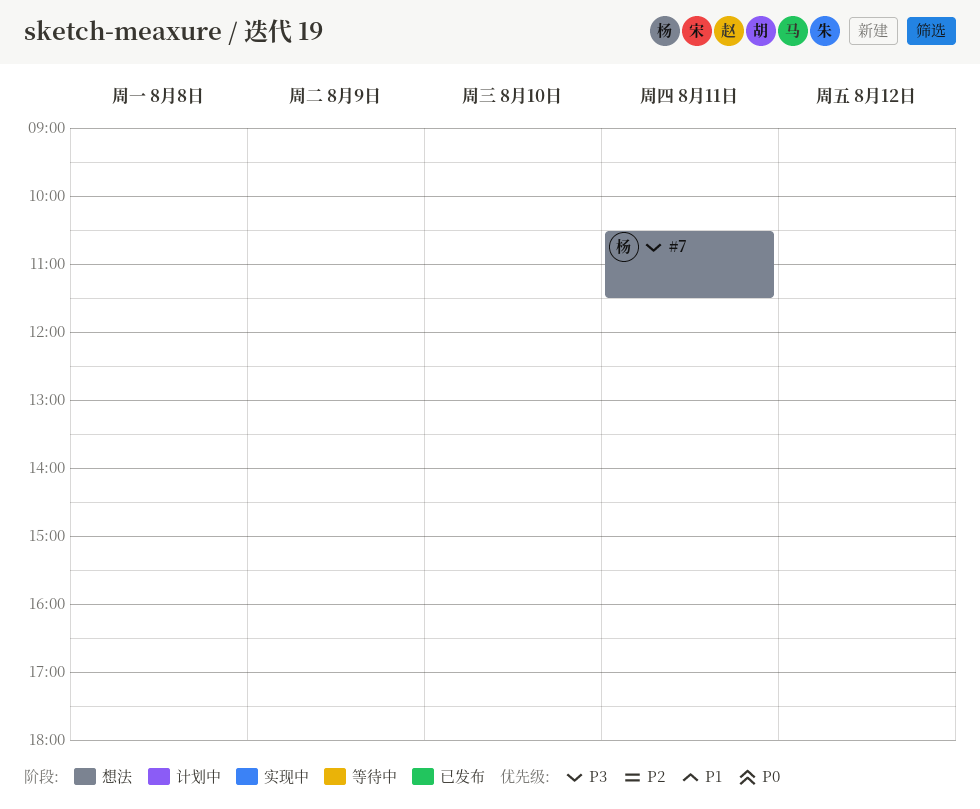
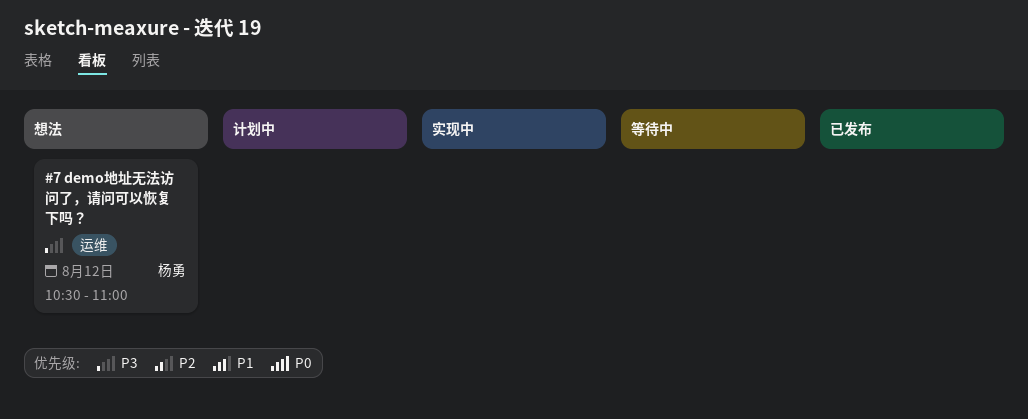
#7, day: Aug 11 -> Aug 12
#7, ends: 11:30 -> 11:00

